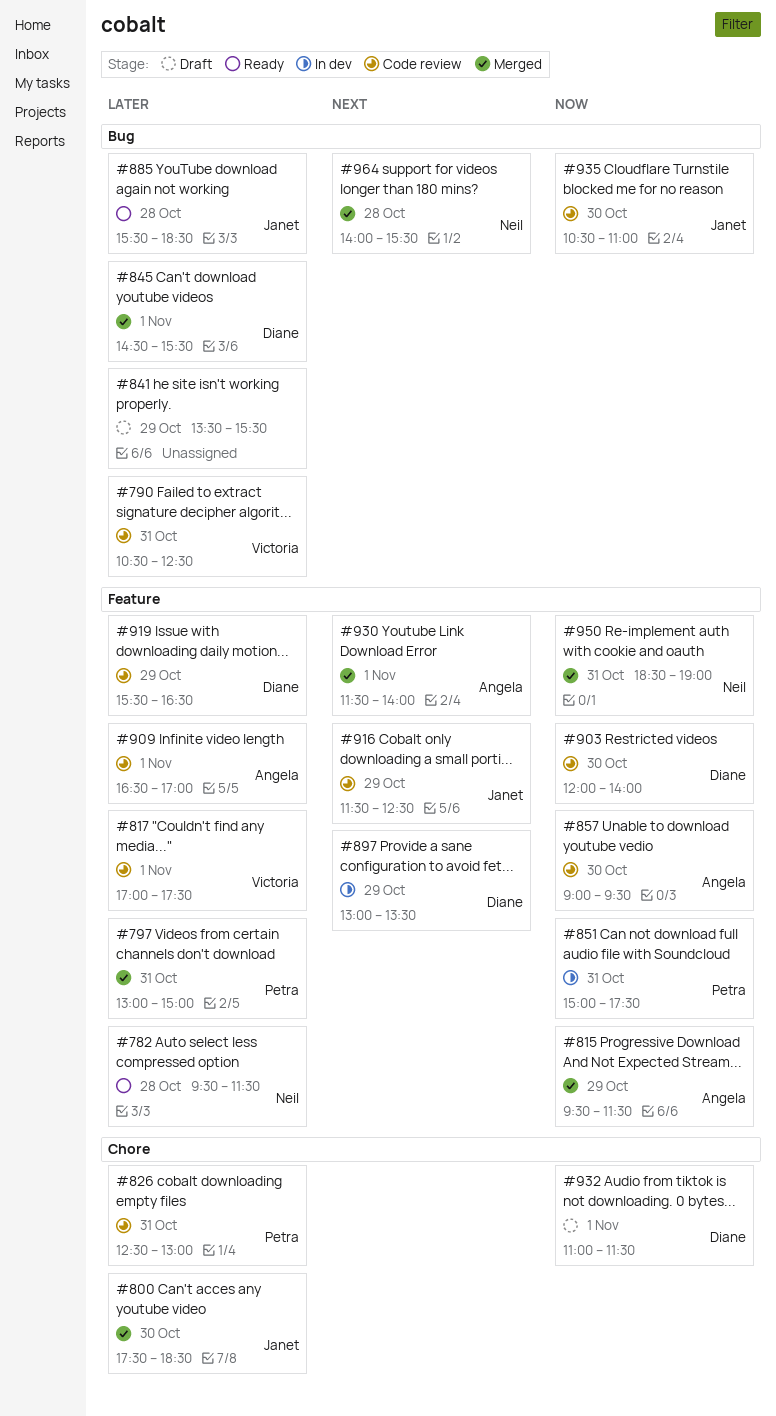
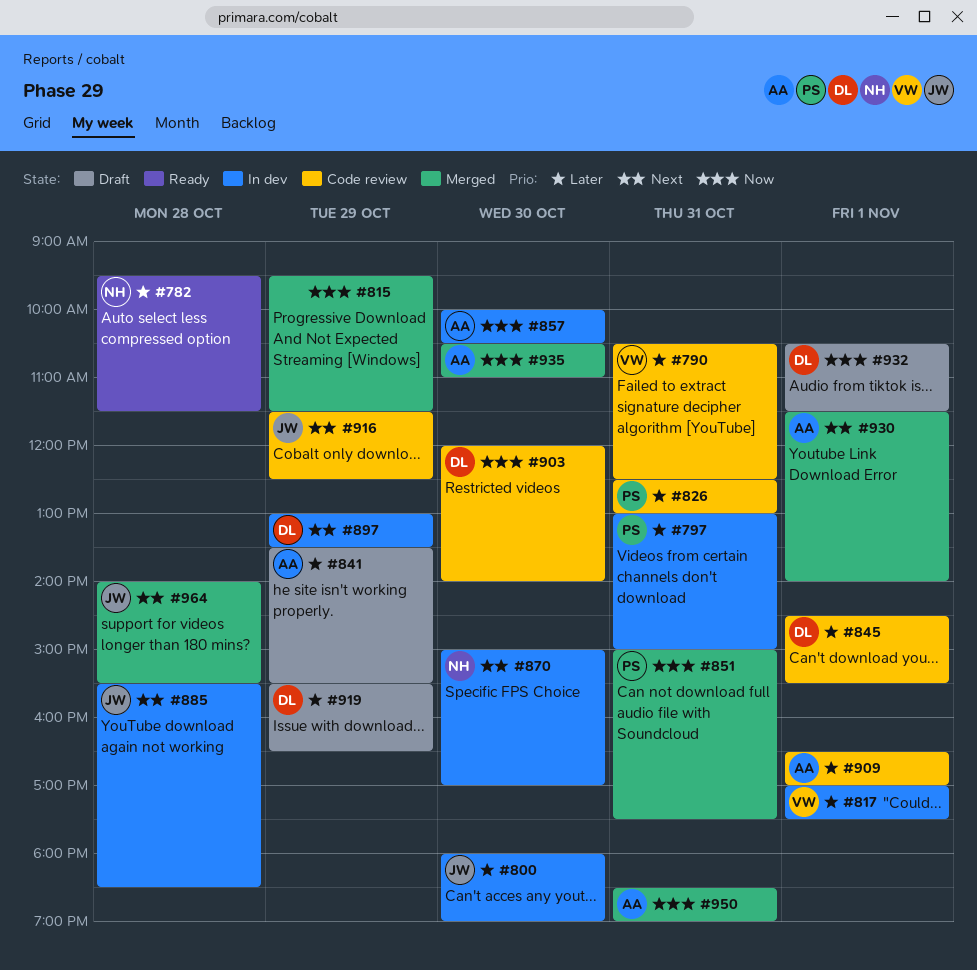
#797, status: Merged -> In dev
#800, status: Merged -> In dev
#800, begins: 17:30 -> 18:00
#800, ends: 18:30 -> 19:00
#815, owner: Angela -> none
#817, status: Code review -> In dev
#841, owner: none -> Angela
#845, status: Merged -> Code review
#851, status: In dev -> Merged
#857, status: Code review -> In dev
#857, begins: 09:00 -> 10:00
#857, ends: 09:30 -> 10:30
#870: none -> present
#885, status: Ready -> In dev
#885, priority: Later -> Next
#919, status: Code review -> Draft
#932, begins: 11:00 -> 10:30
#935, status: Code review -> Merged
#935, owner: Janet -> Angela
#950, owner: Neil -> Angela
#964, owner: Neil -> Janet

